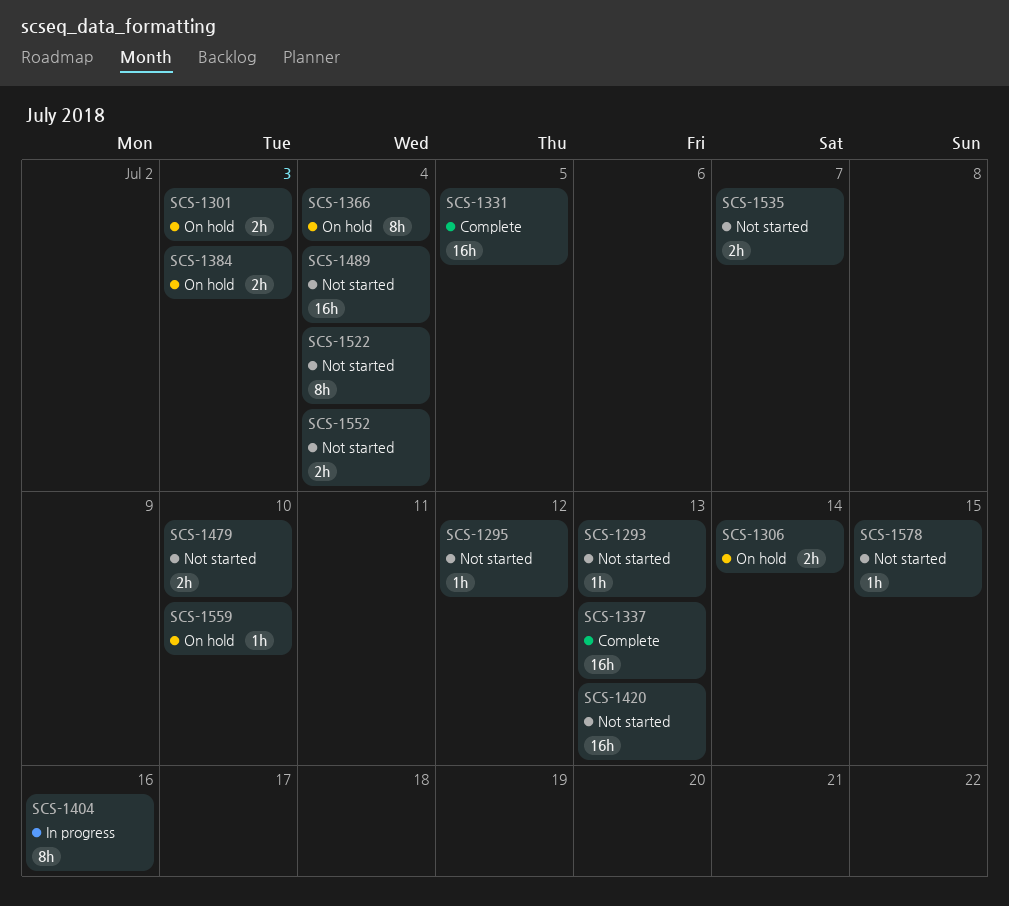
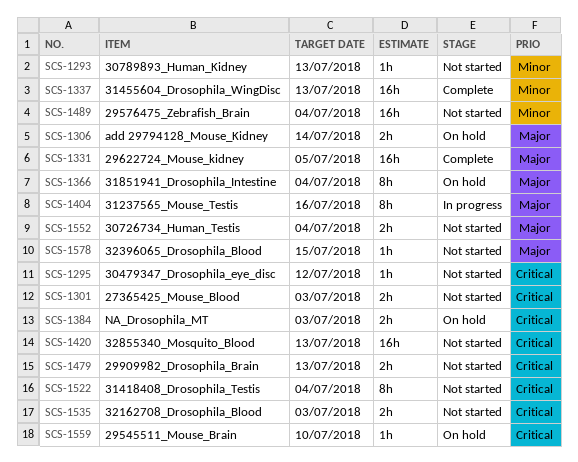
SCS-1301, status: On hold -> Not started
SCS-1479, due: Jul 10 -> Jul 13
SCS-1535, due: Jul 7 -> Jul 3

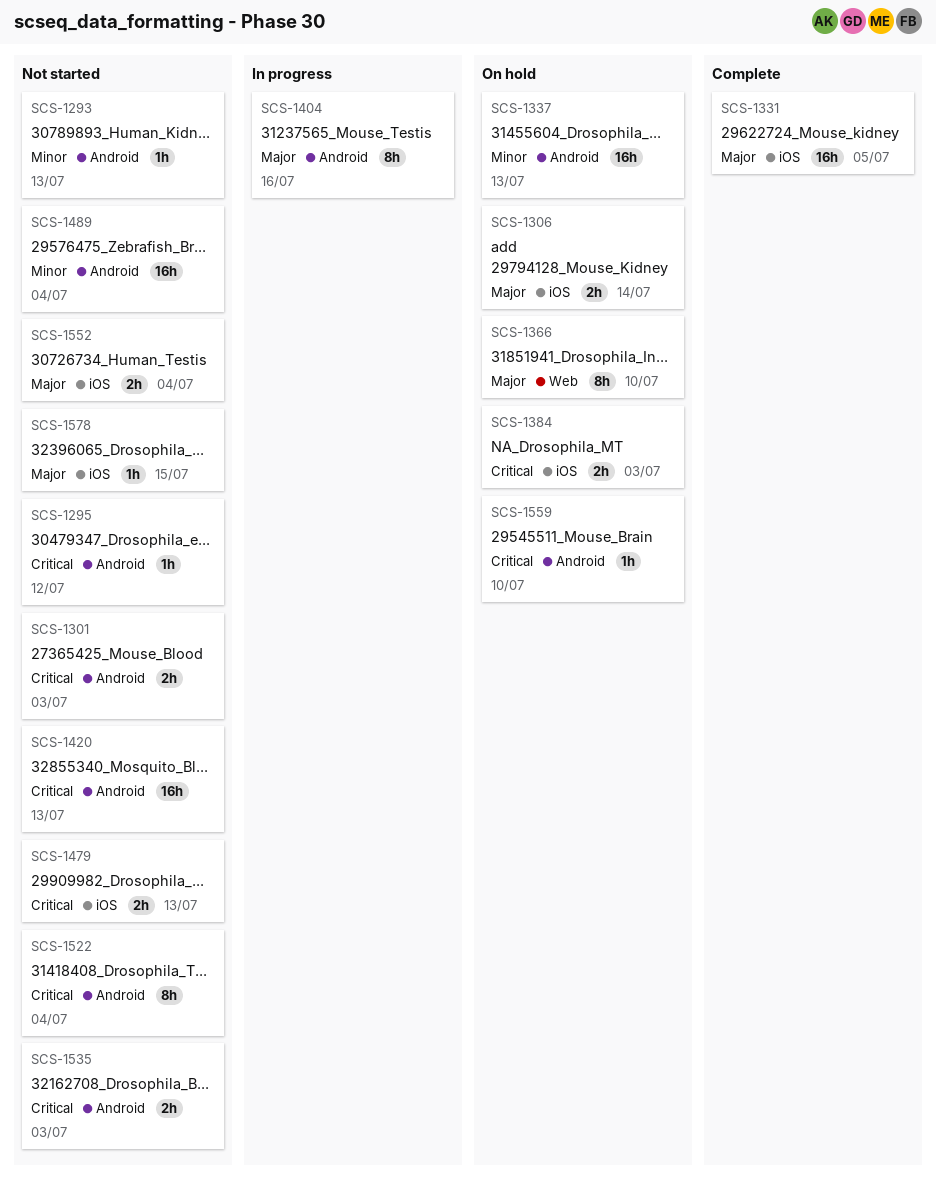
SCS-1337, status: Complete -> On hold
SCS-1366, due: Jul 4 -> Jul 10

